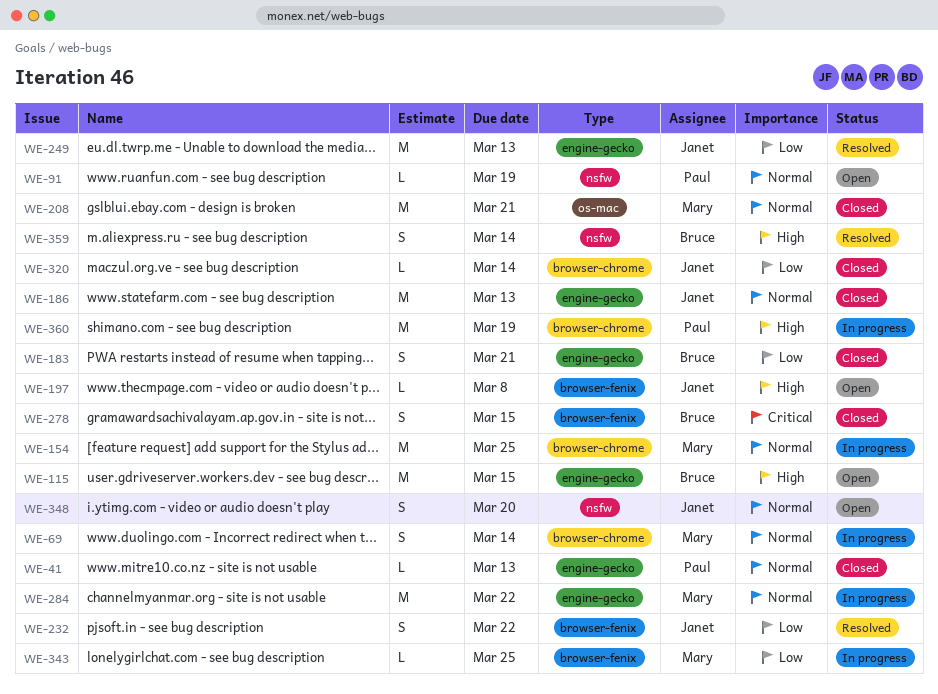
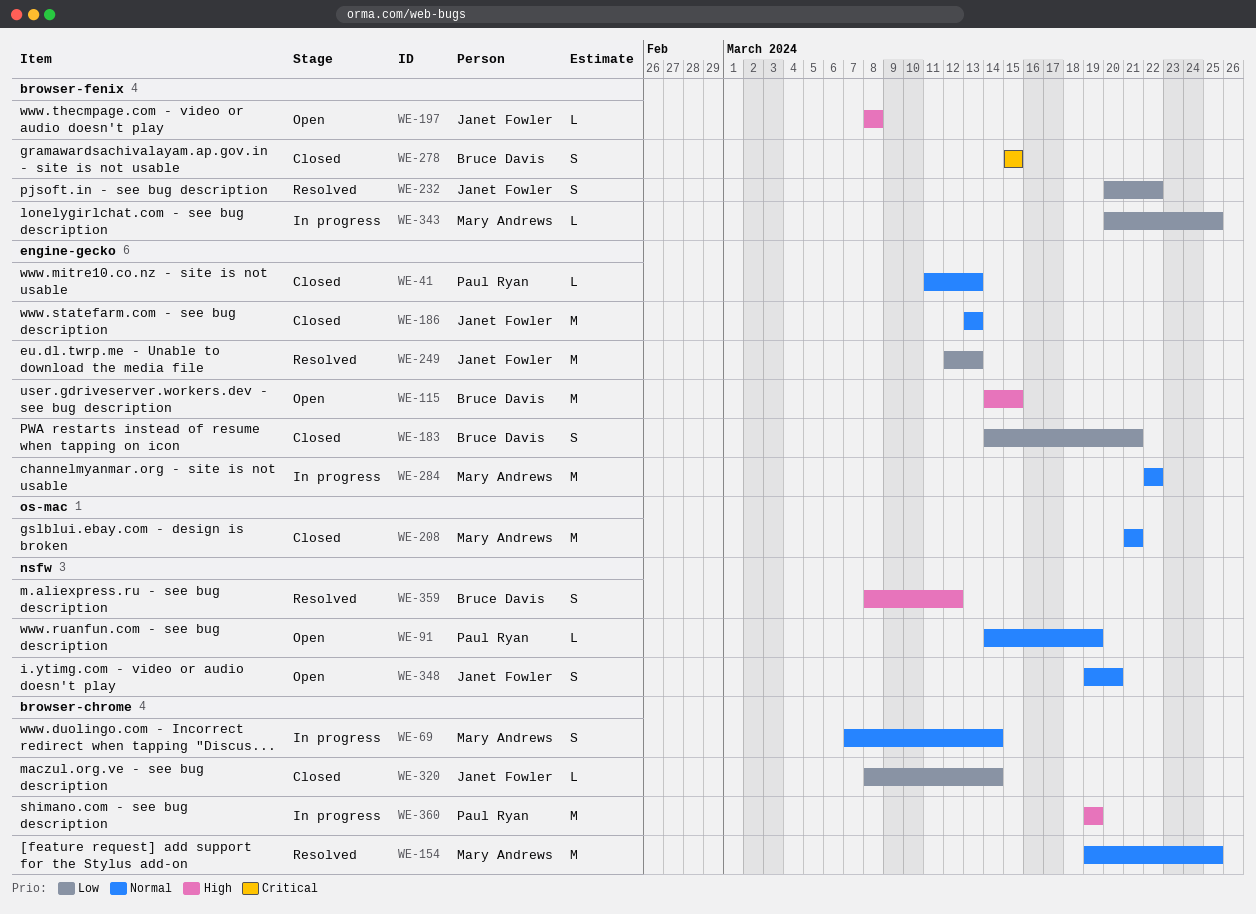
WE-154, status: In progress -> Resolved
WE-359, due: Mar 14 -> Mar 12

